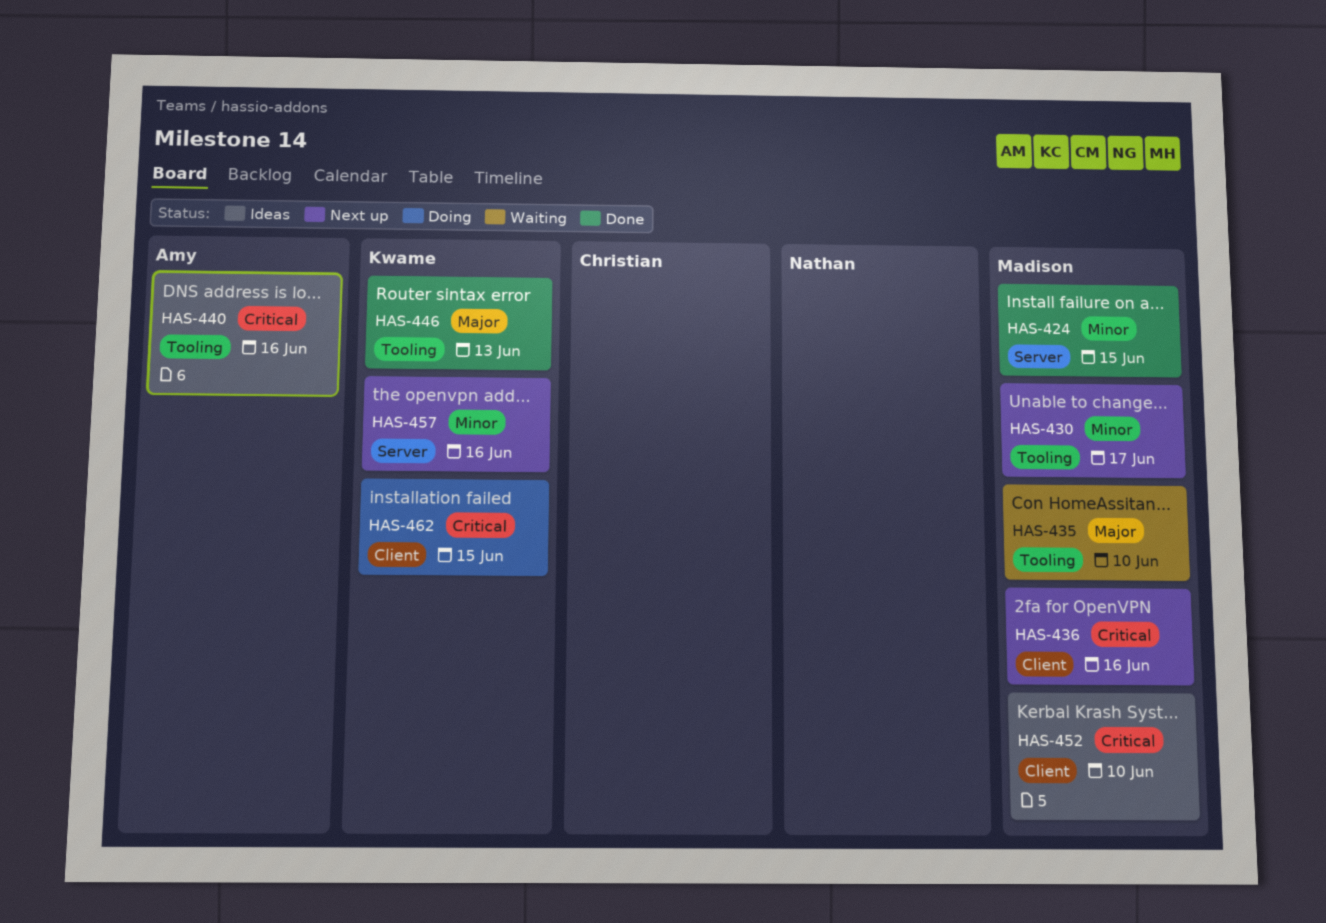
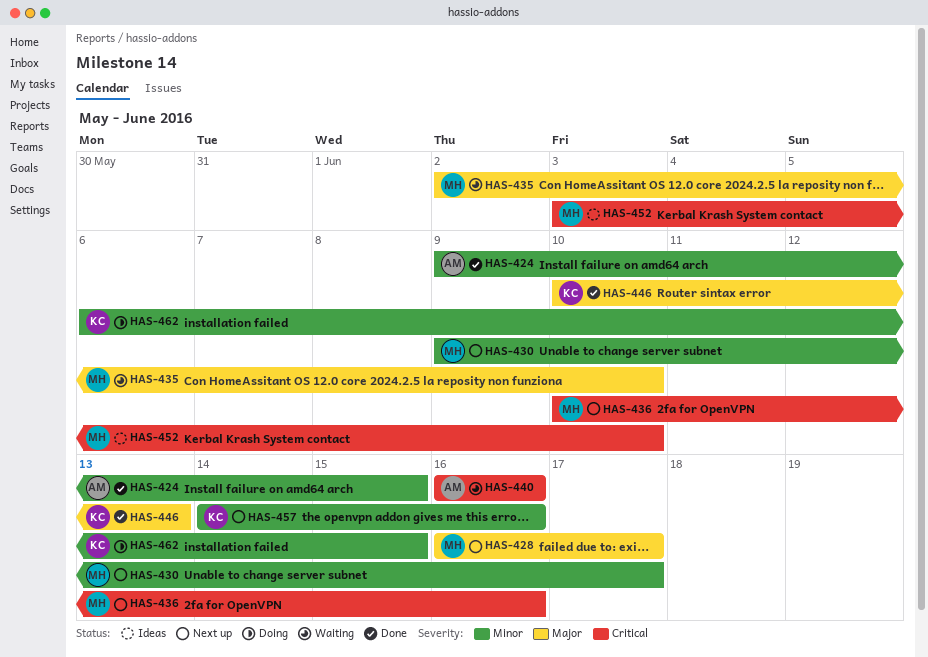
HAS-424, owner: Madison -> Amy
HAS-428: none -> present
HAS-440, status: Ideas -> Waiting
HAS-462, priority: Critical -> Minor

